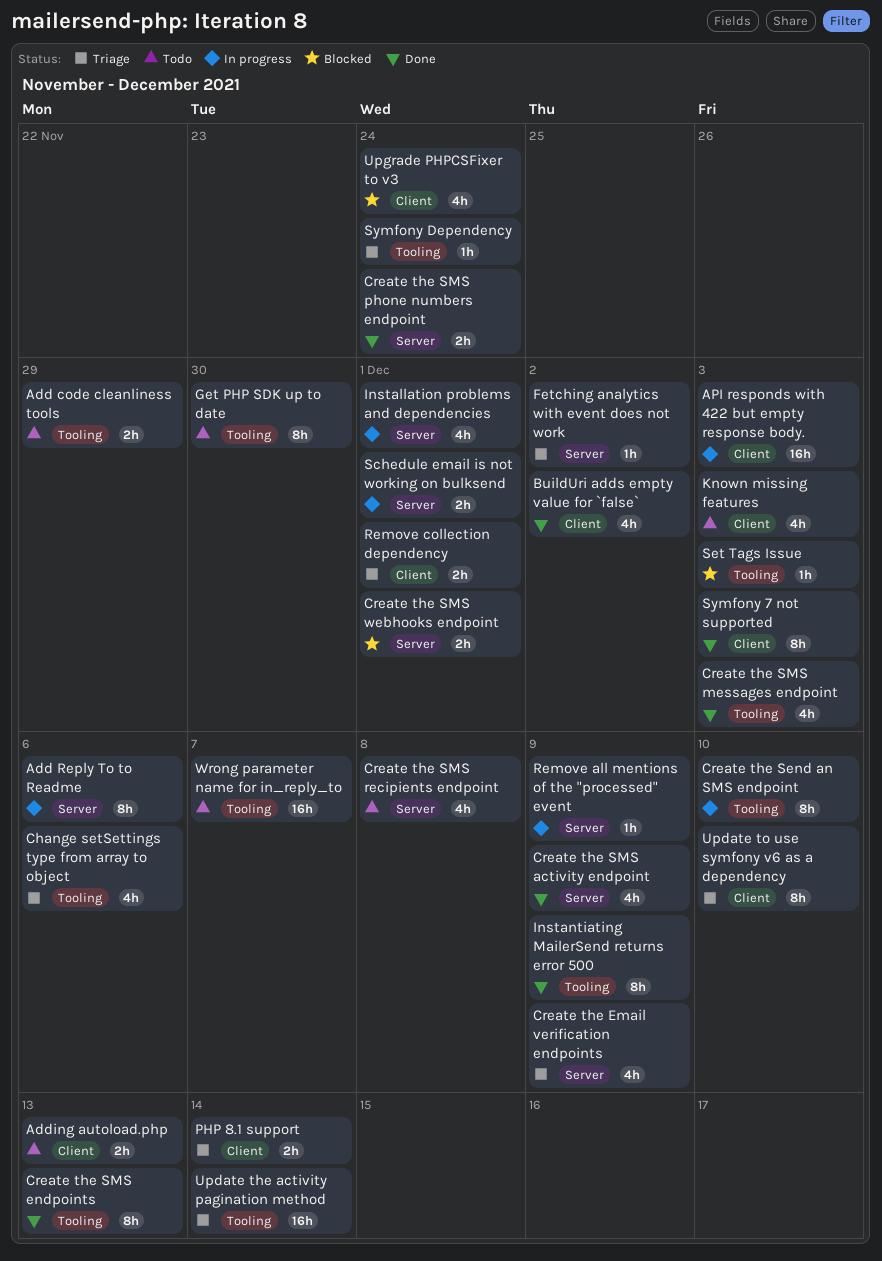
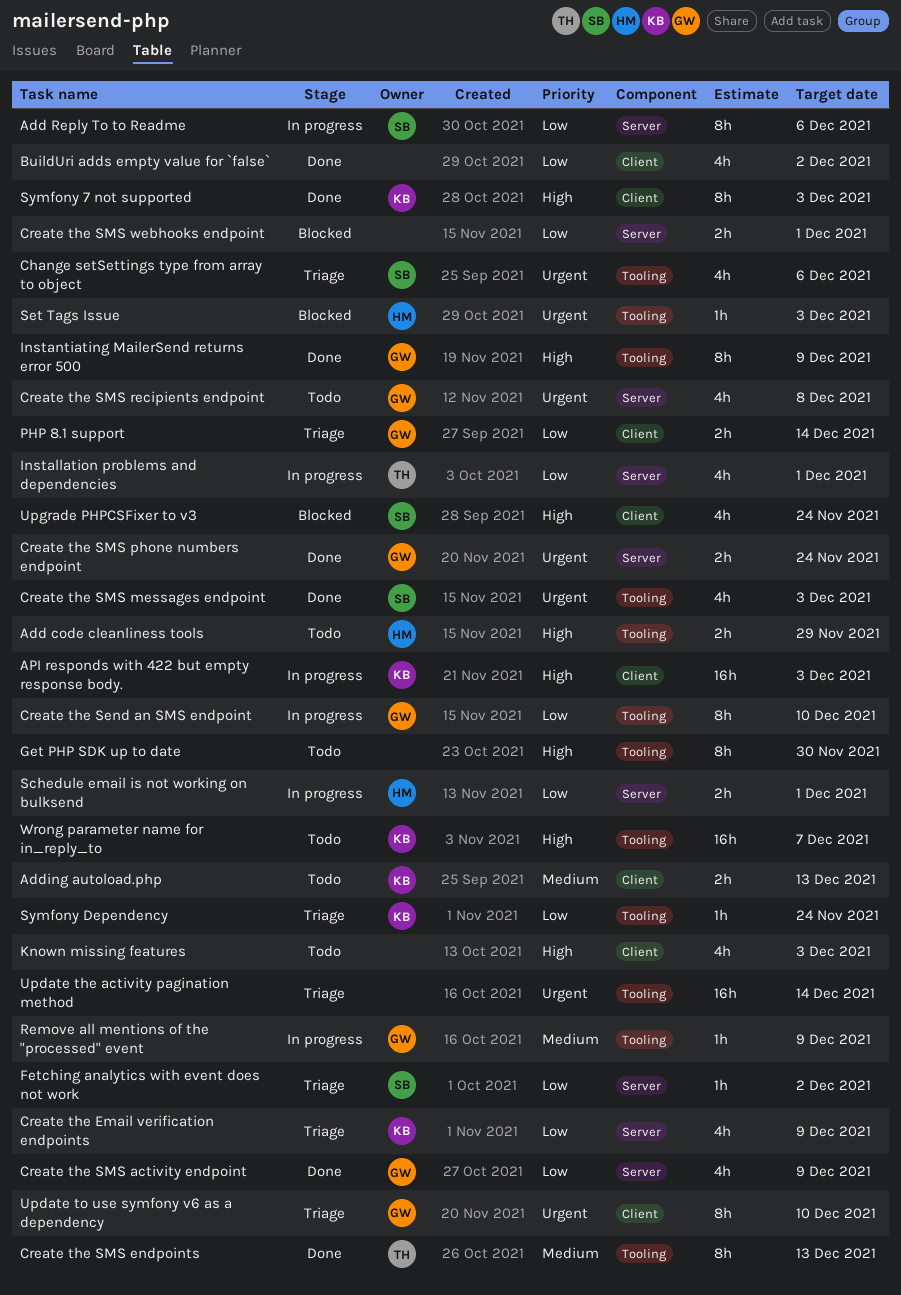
Remove all mentions of the "processed" event, label: Server -> Tooling
Remove collection dependency: present -> none

